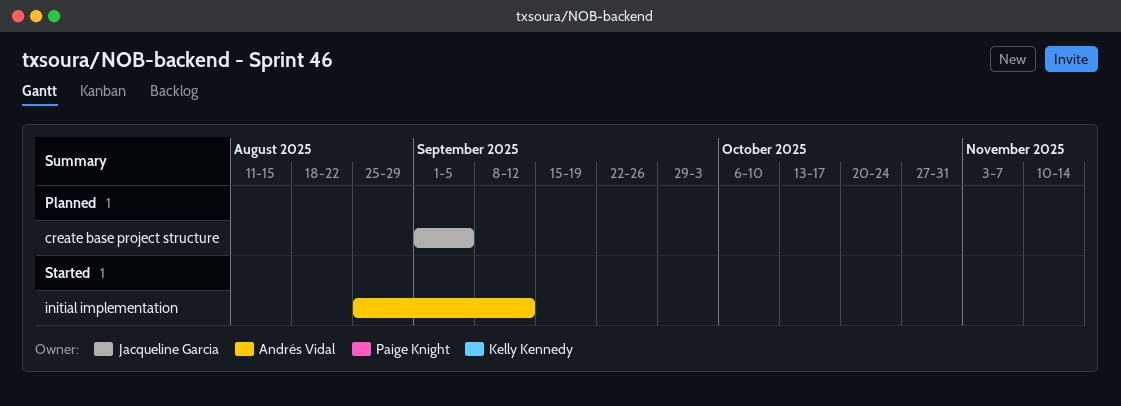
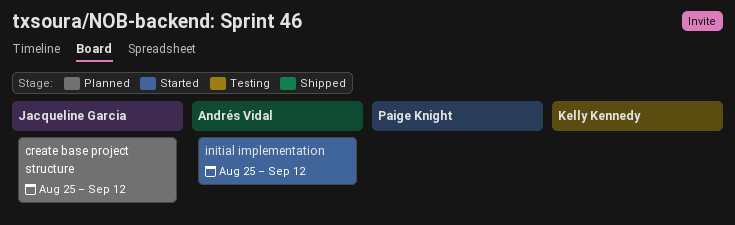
create base project structure, start: Sep 1 -> Aug 25
create base project structure, due: Sep 5 -> Sep 12

